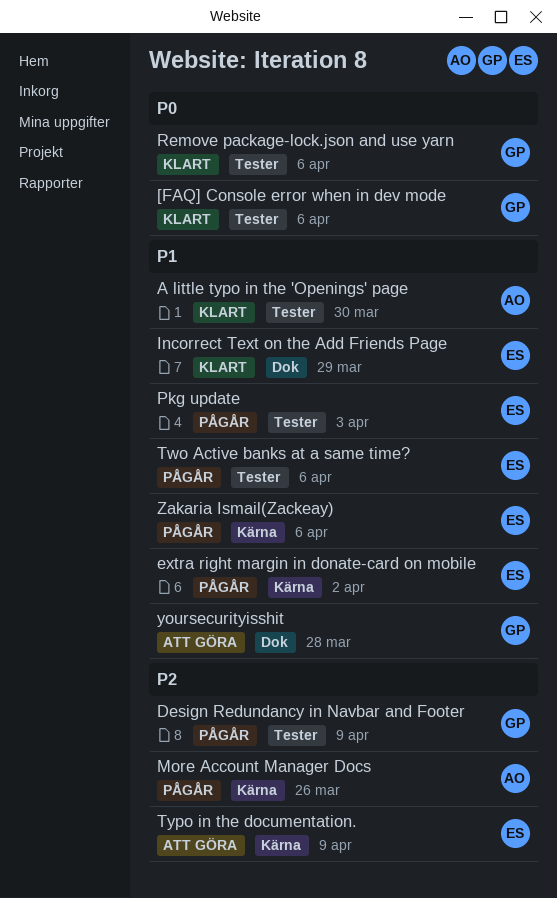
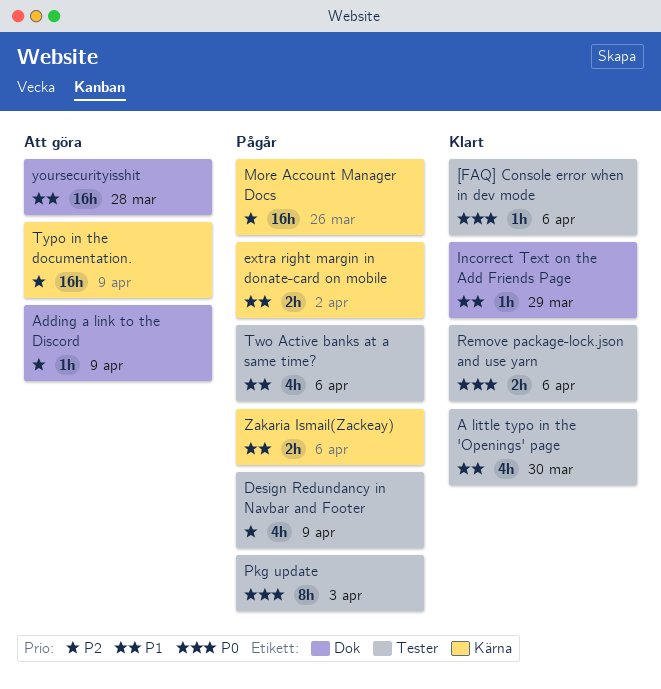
Adding a link to the Discord: none -> present
Pkg update, priority: P1 -> P0

